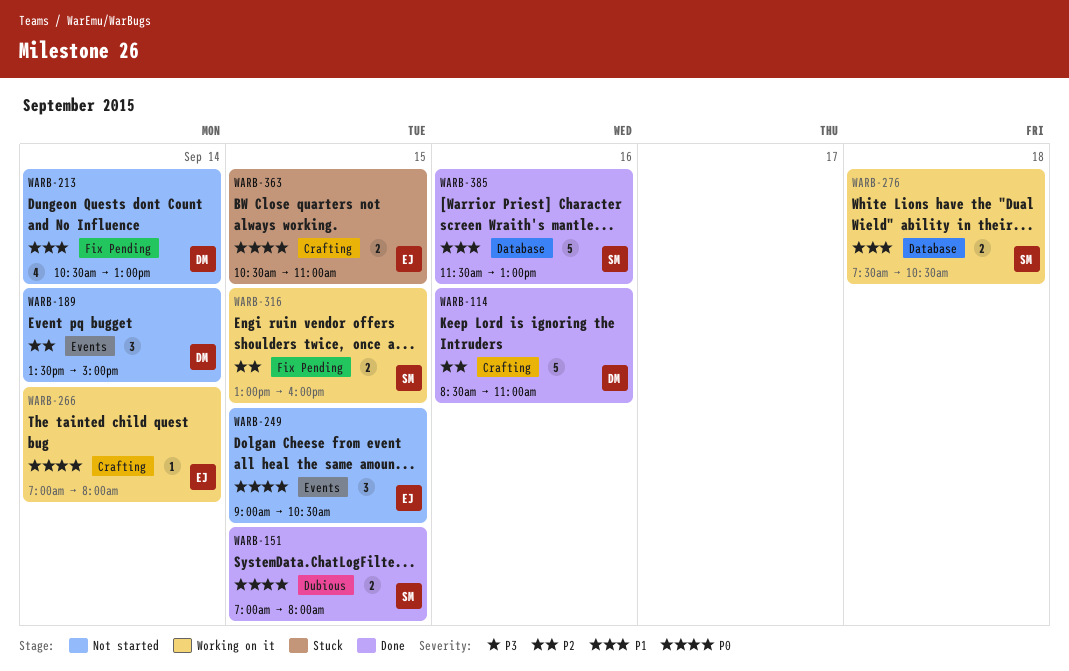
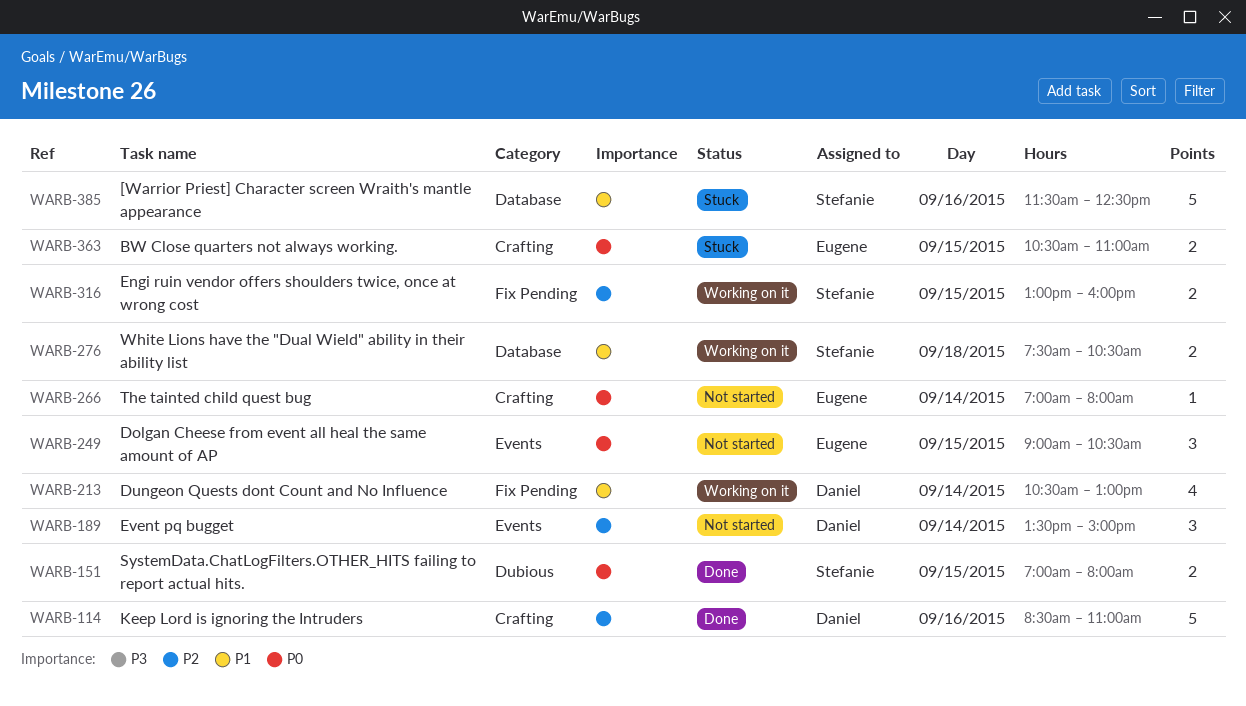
WARB-213, status: Not started -> Working on it
WARB-266, status: Working on it -> Not started
WARB-385, status: Done -> Stuck
WARB-385, ends: 13:00 -> 12:30

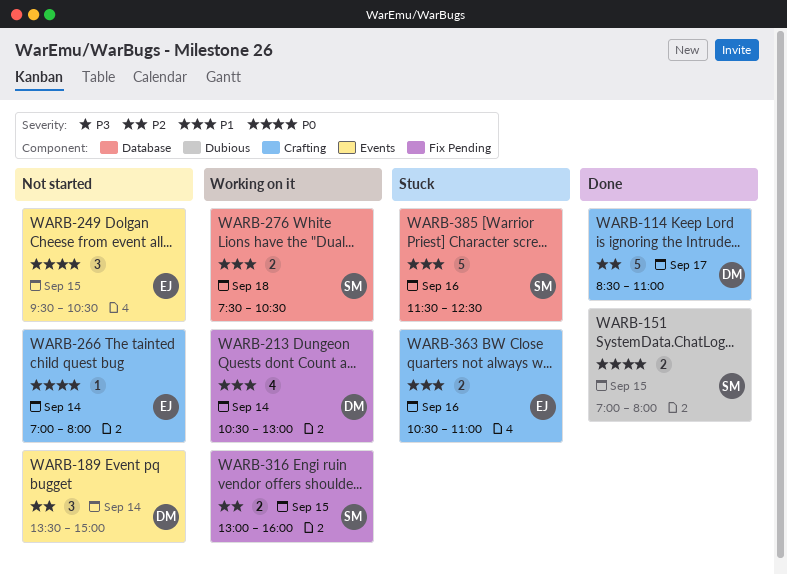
WARB-114, day: Sep 16 -> Sep 17
WARB-249, begins: 09:00 -> 09:30
WARB-363, priority: P0 -> P1
WARB-363, day: Sep 15 -> Sep 16

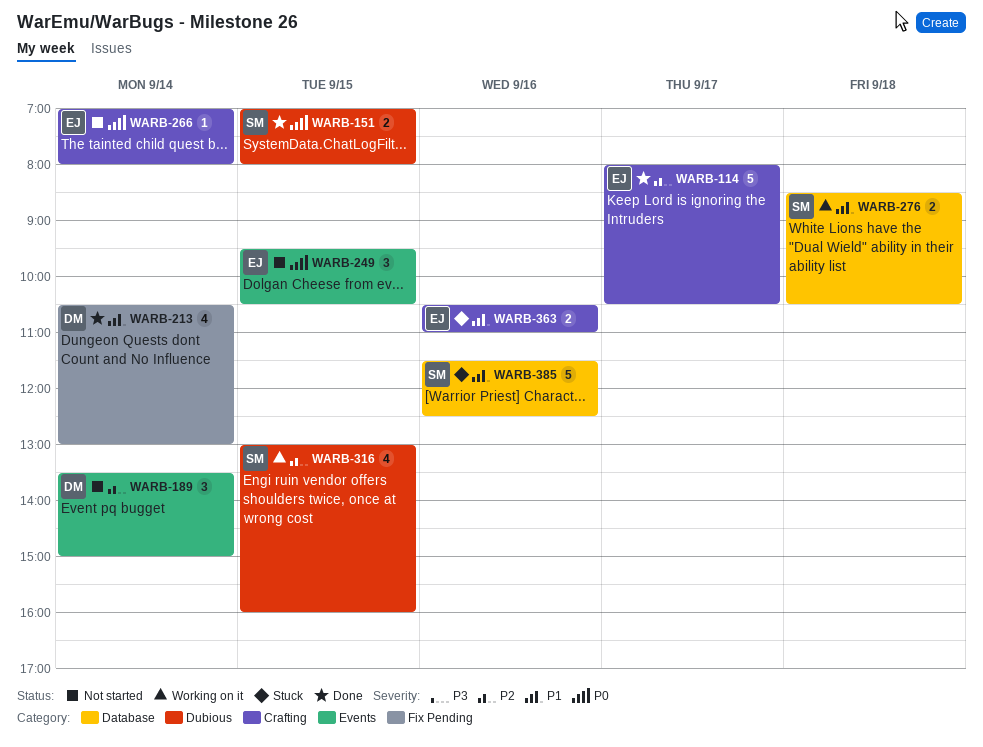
WARB-114, owner: DM -> EJ
WARB-114, begins: 08:30 -> 08:00
WARB-114, ends: 11:00 -> 10:30
WARB-213, status: Working on it -> Done
WARB-276, begins: 07:30 -> 08:30
WARB-316, label: Fix Pending -> Dubious
WARB-316, estimate: 2 -> 4

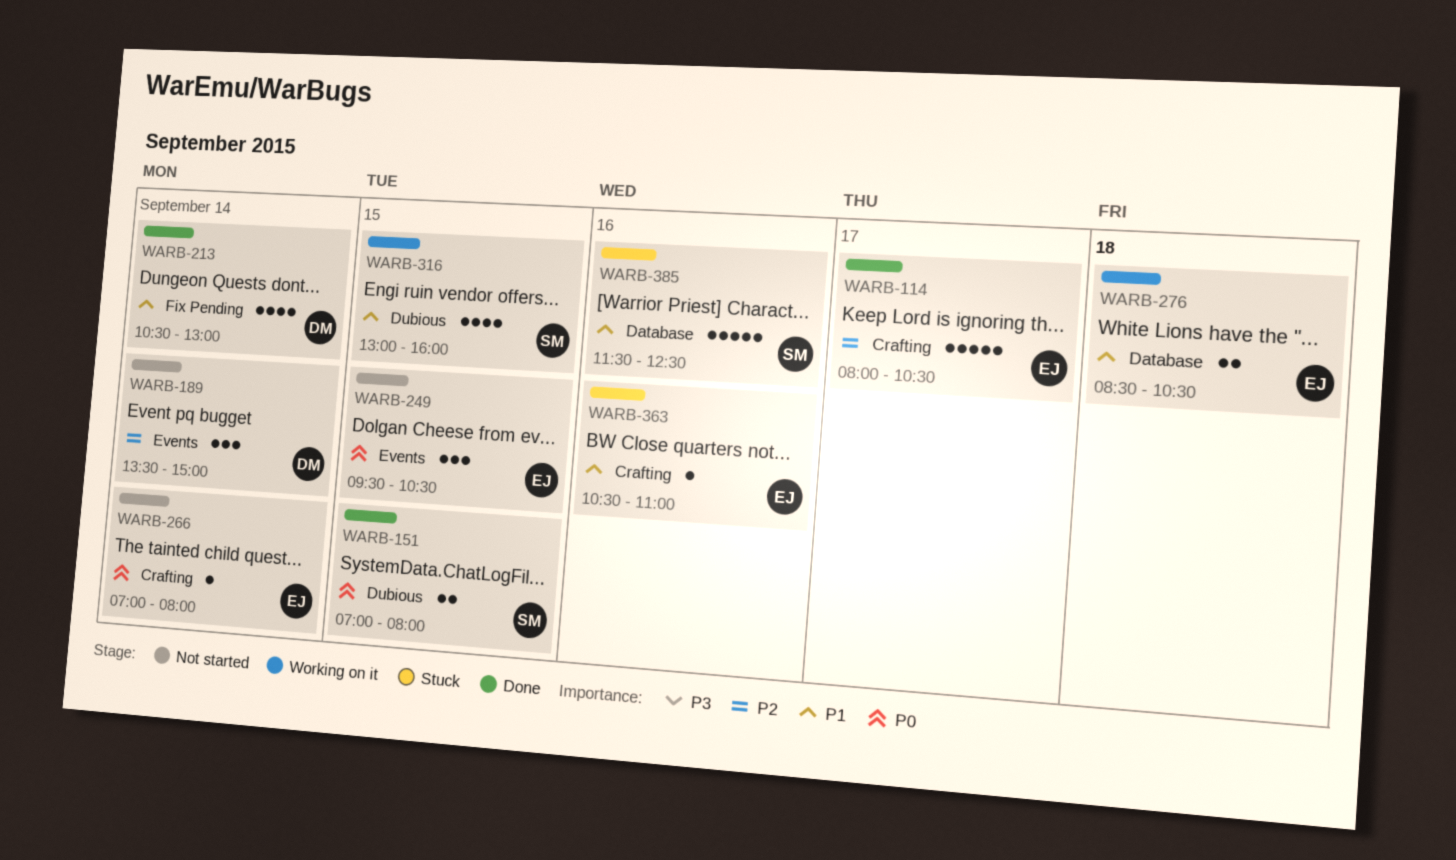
WARB-276, owner: SM -> EJ
WARB-316, priority: P2 -> P1
WARB-363, estimate: 2 -> 1

